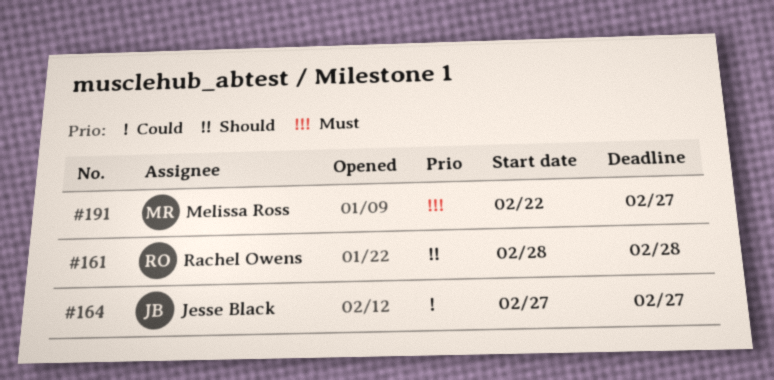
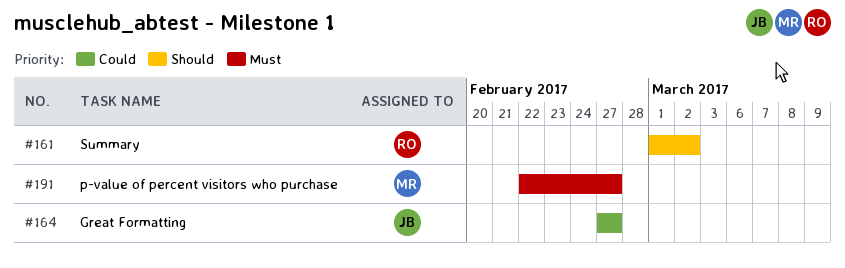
#161, start: Feb 28 -> Mar 1
#161, due: Feb 28 -> Mar 2

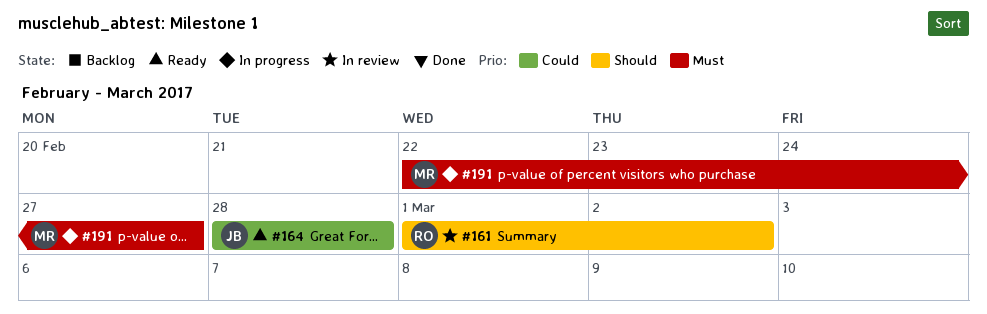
#164, start: Feb 27 -> Feb 28
#164, due: Feb 27 -> Feb 28

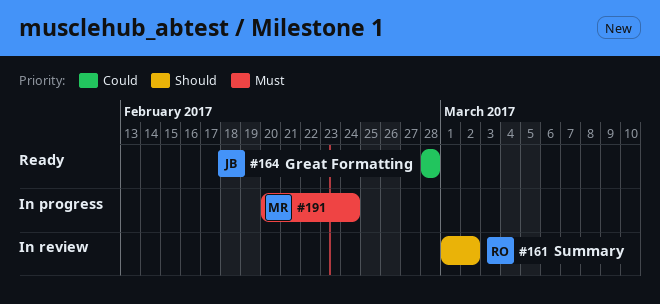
#191, start: Feb 22 -> Feb 20
#191, due: Feb 27 -> Feb 24

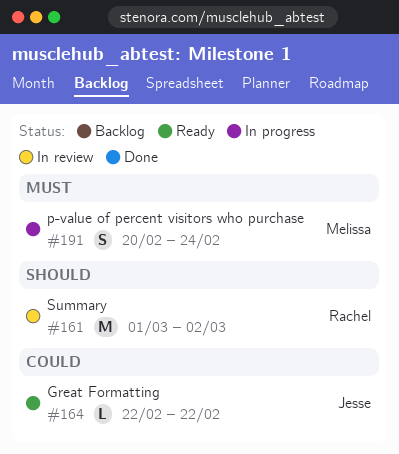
#164, start: Feb 28 -> Feb 22
#164, due: Feb 28 -> Feb 22

